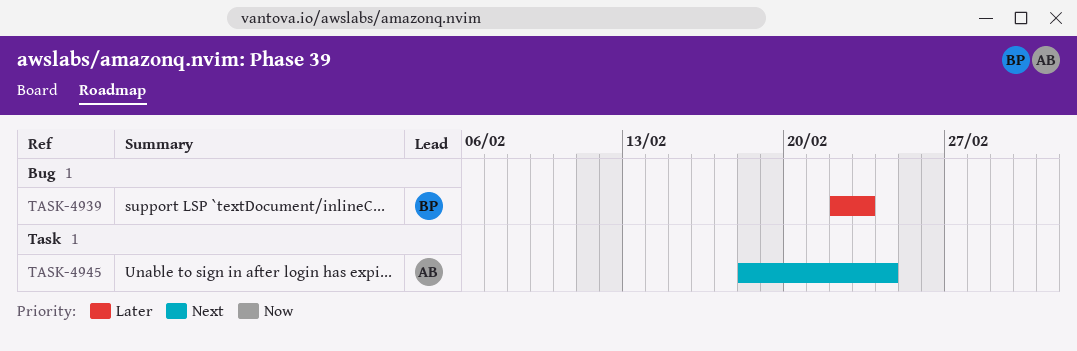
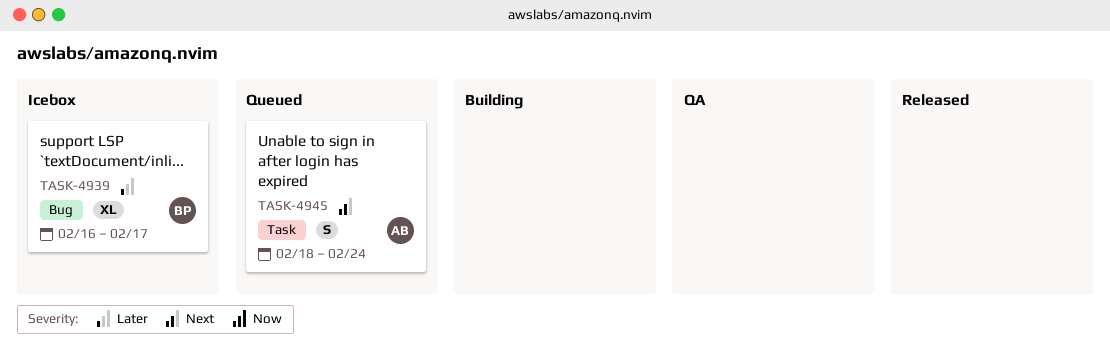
TASK-4939, start: Feb 22 -> Feb 16
TASK-4939, due: Feb 23 -> Feb 17

